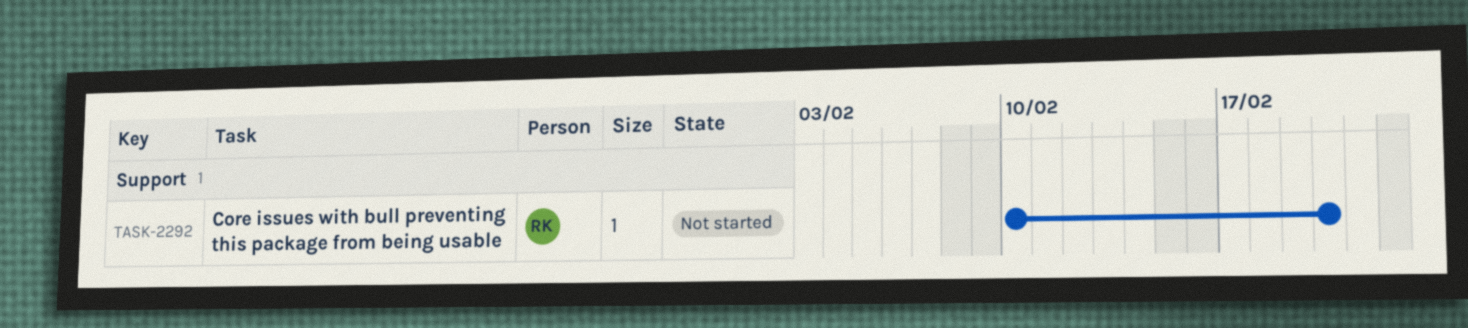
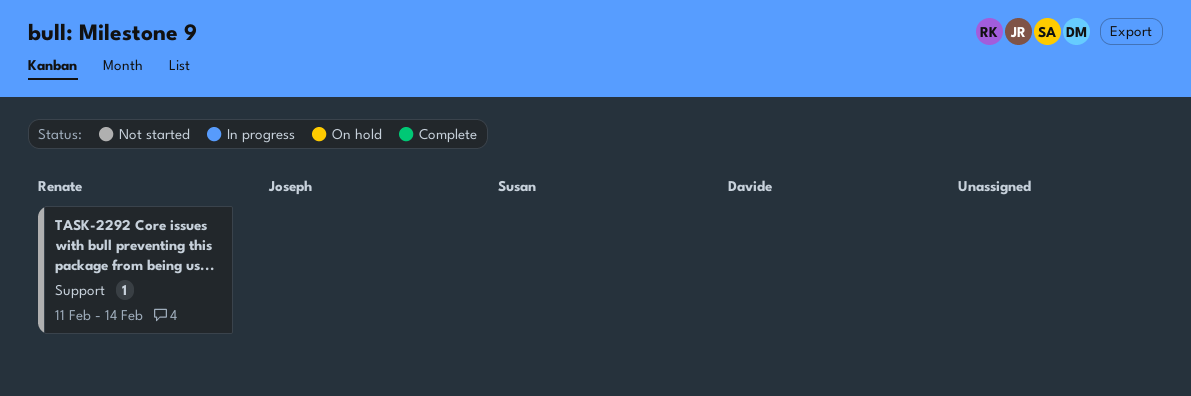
TASK-2292, start: Feb 10 -> Feb 11
TASK-2292, due: Feb 20 -> Feb 14

